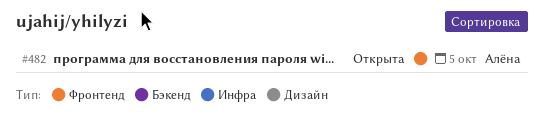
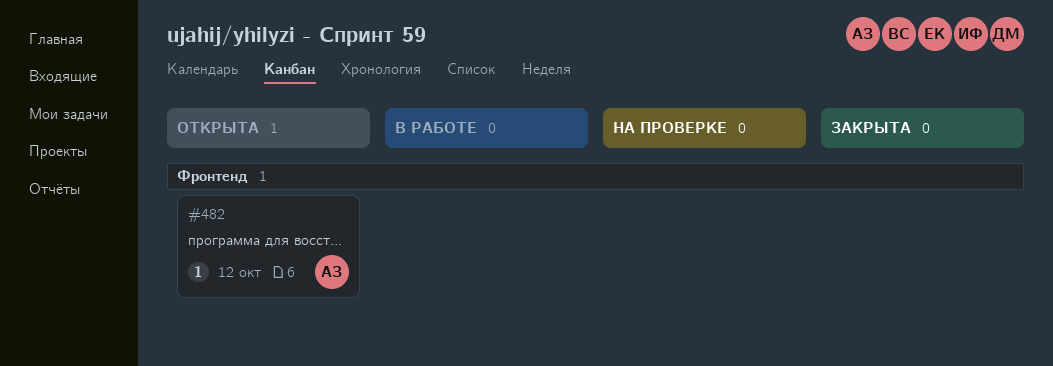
#482, due: Oct 5 -> Oct 12

